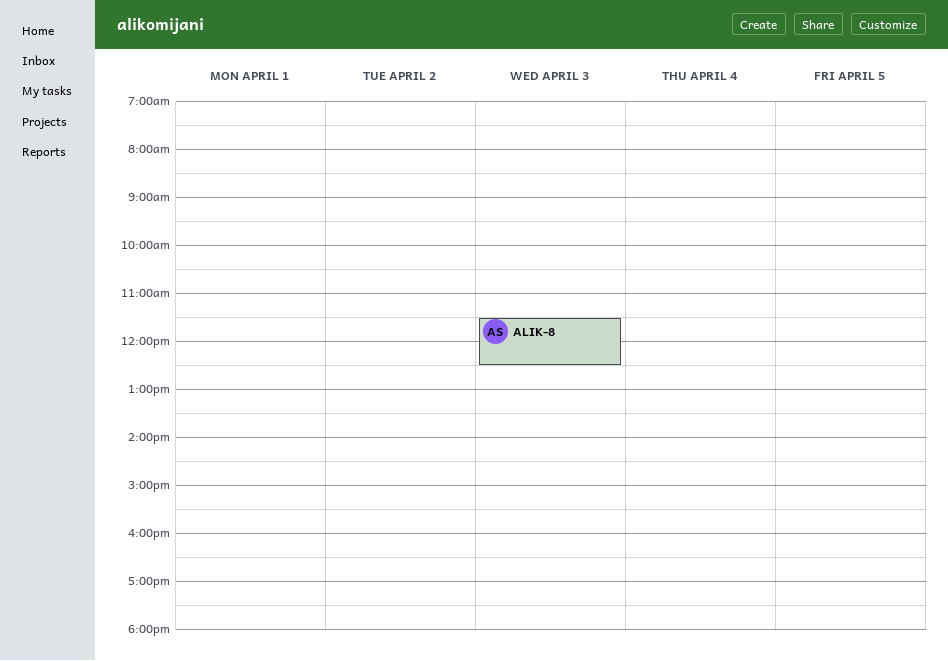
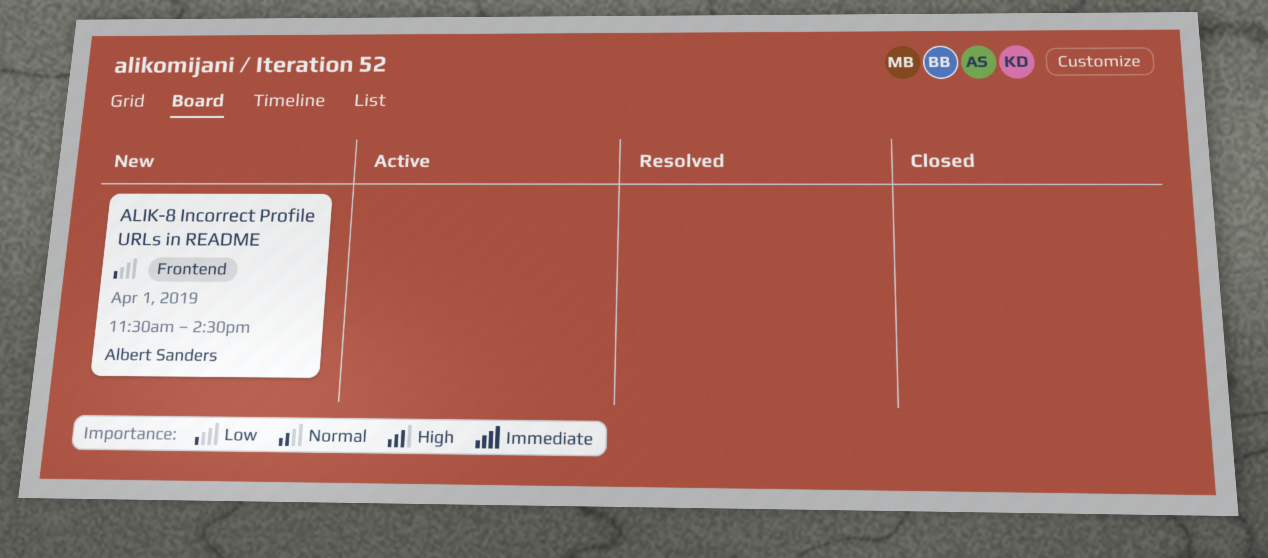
ALIK-8, day: Apr 3 -> Apr 1
ALIK-8, ends: 12:30 -> 14:30

